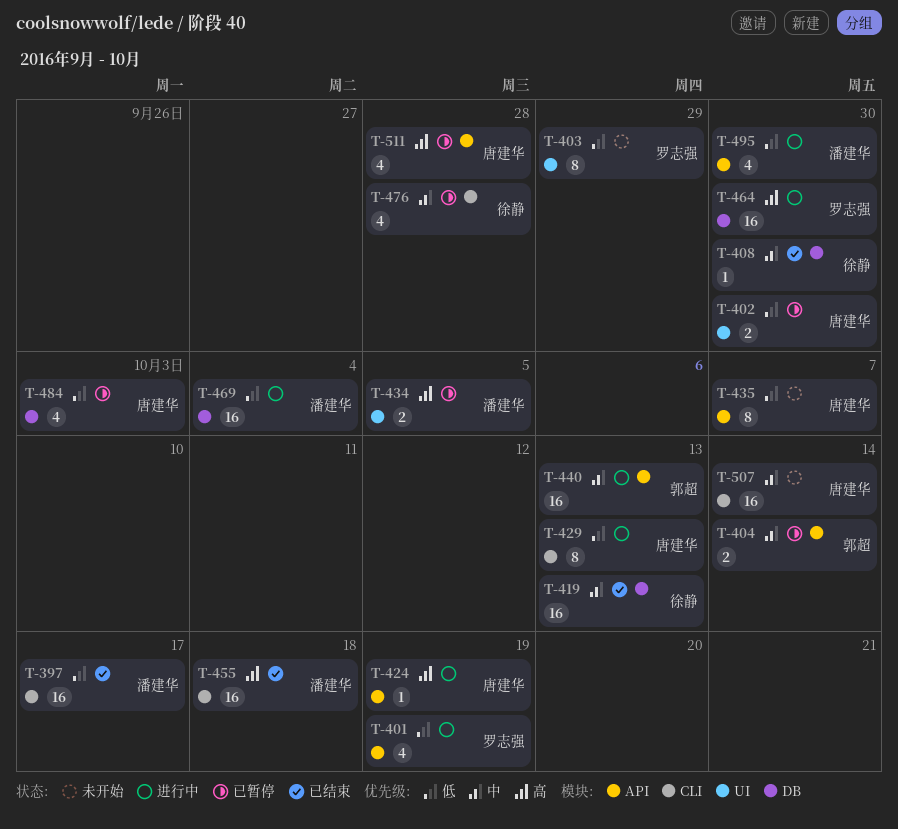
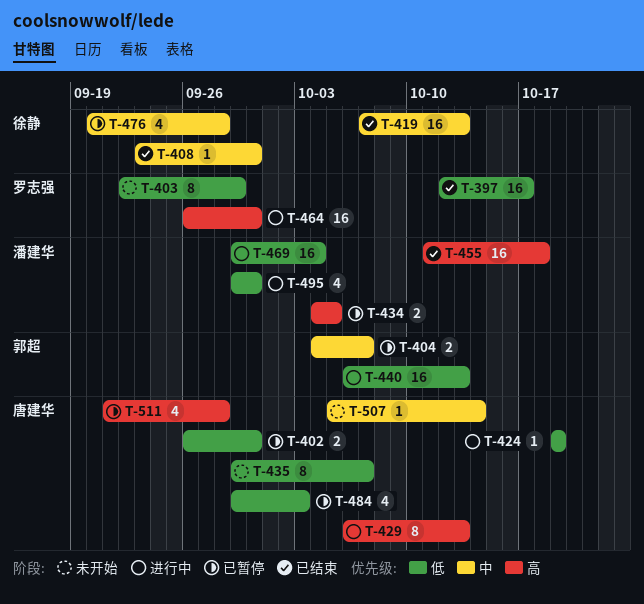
T-397, owner: 潘建华 -> 罗志强
T-401: present -> none
T-404, due: Oct 14 -> Oct 7
T-424, priority: 高 -> 低
T-429, priority: 低 -> 高
T-440, priority: 中 -> 低
T-507, estimate: 16 -> 1

